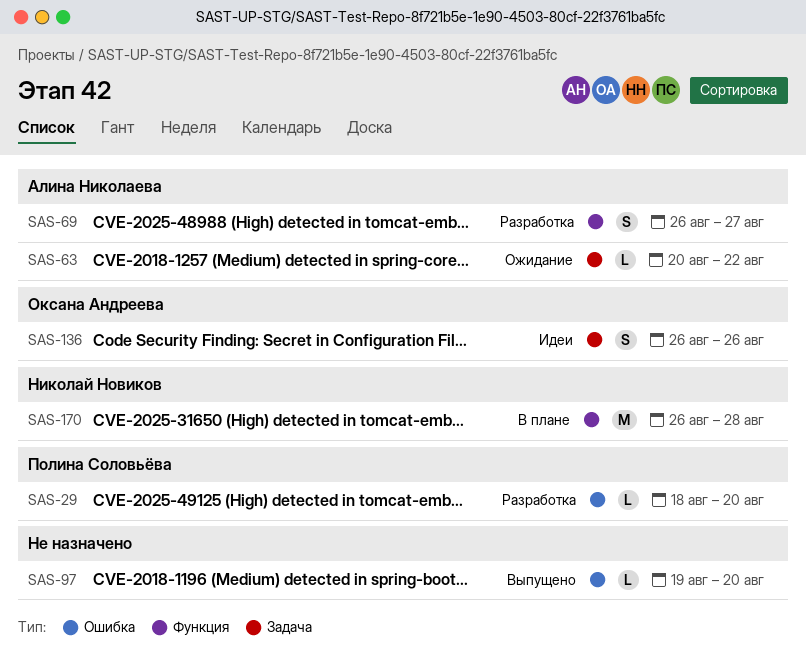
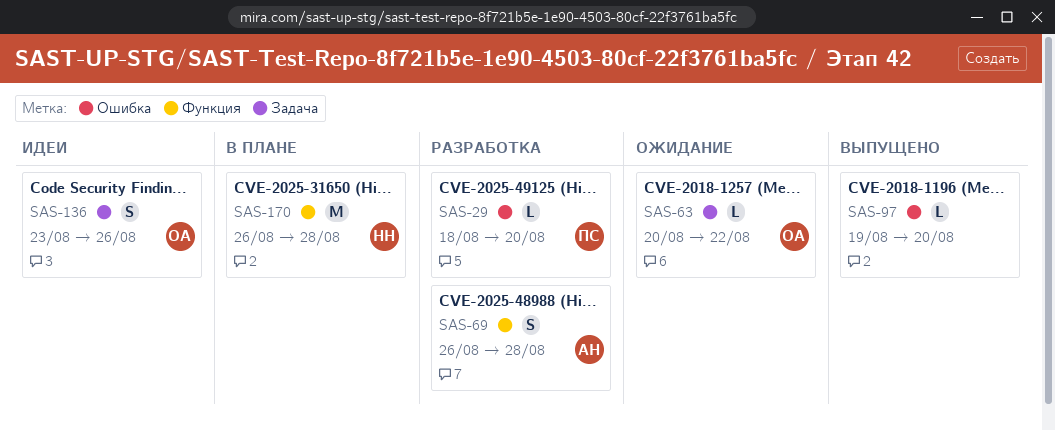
SAS-63, owner: Алина Николаева -> Оксана Андреева
SAS-69, due: Aug 27 -> Aug 28
SAS-136, start: Aug 26 -> Aug 23

